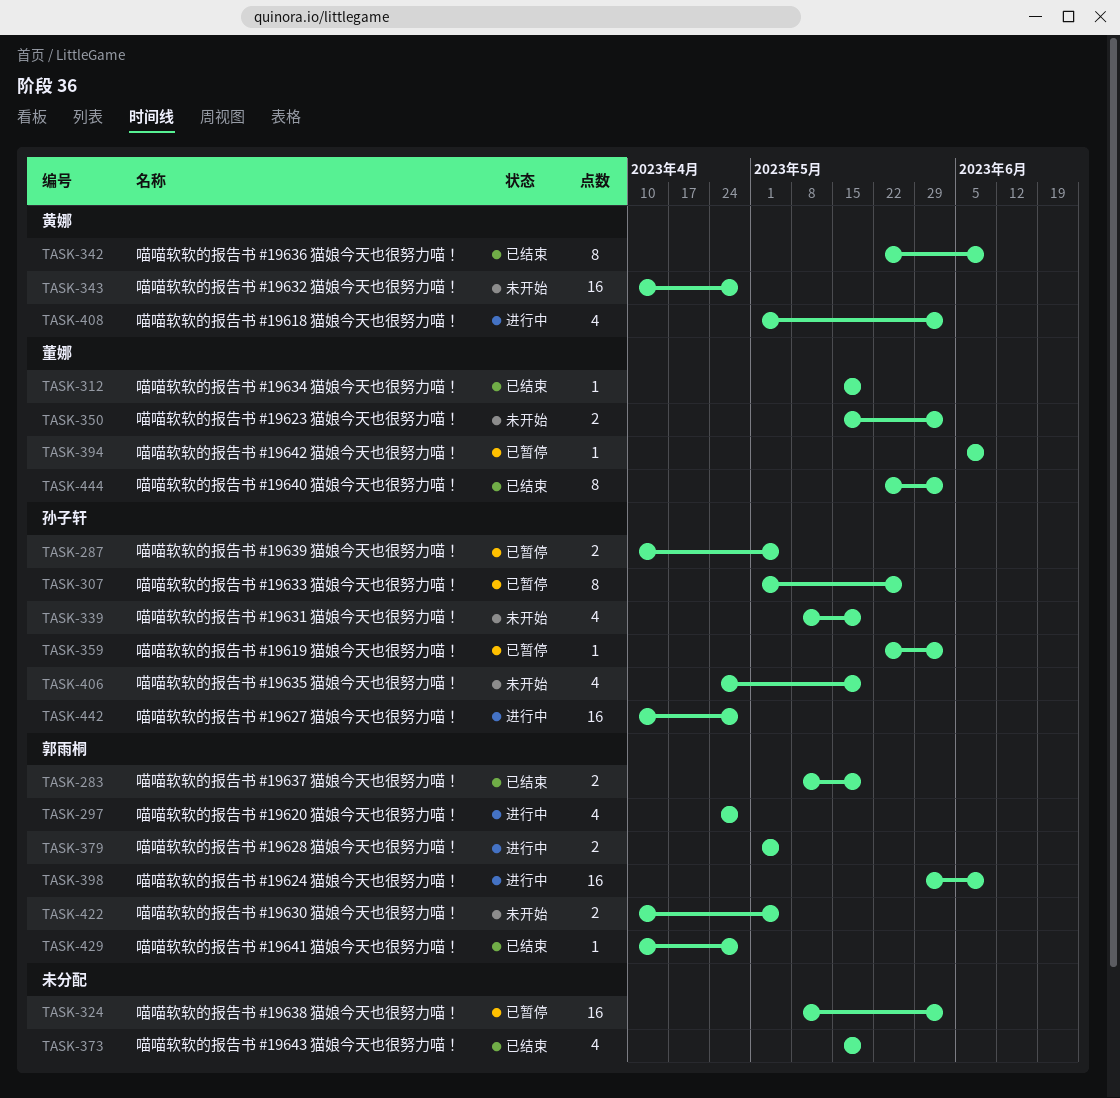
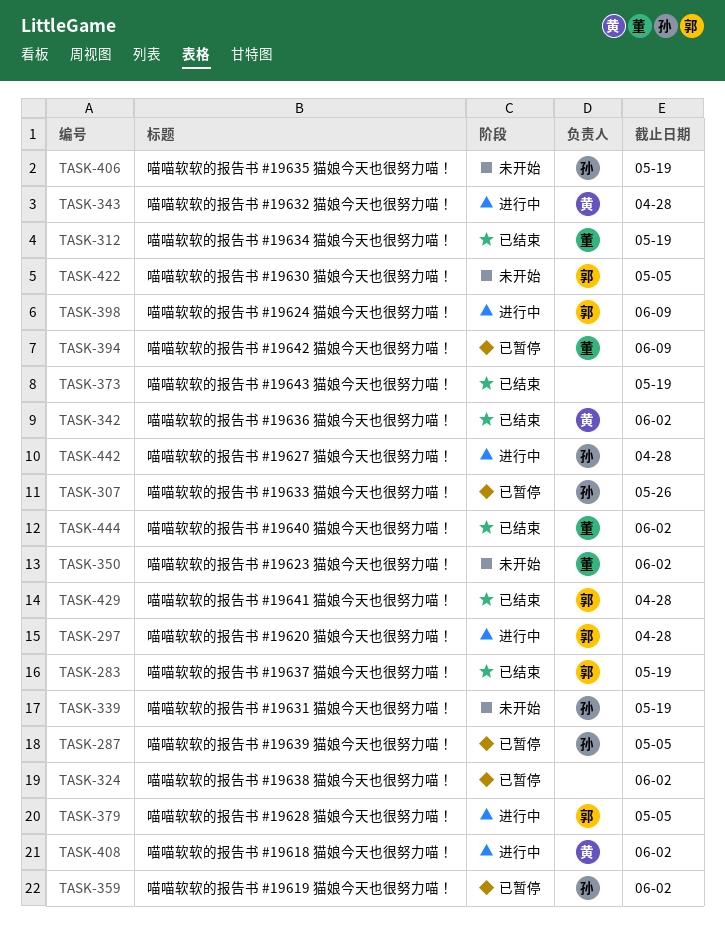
TASK-342, due: Jun 9 -> Jun 2
TASK-343, status: 未开始 -> 进行中

